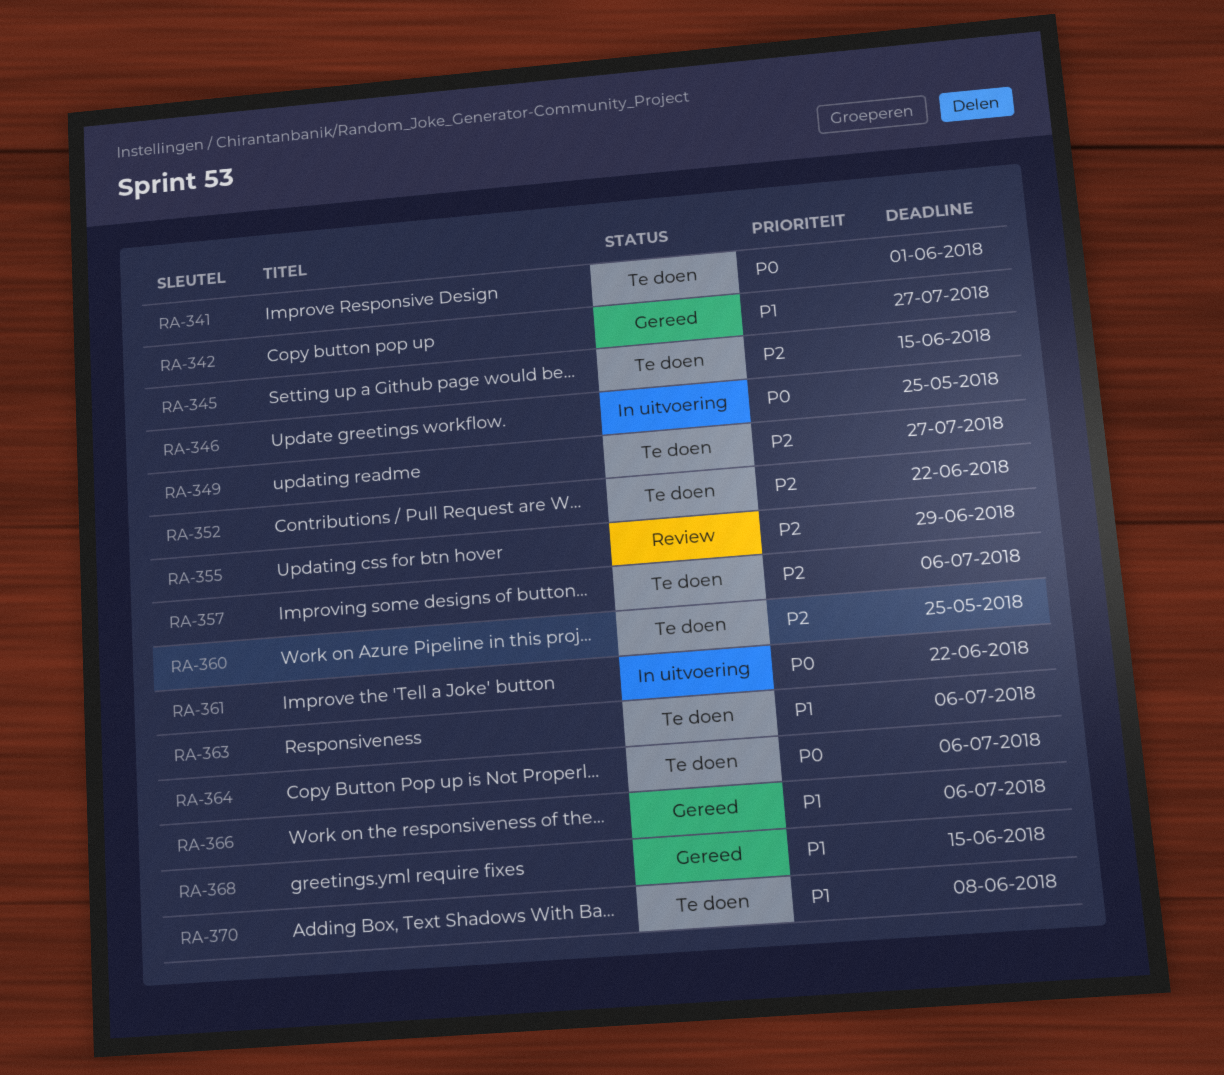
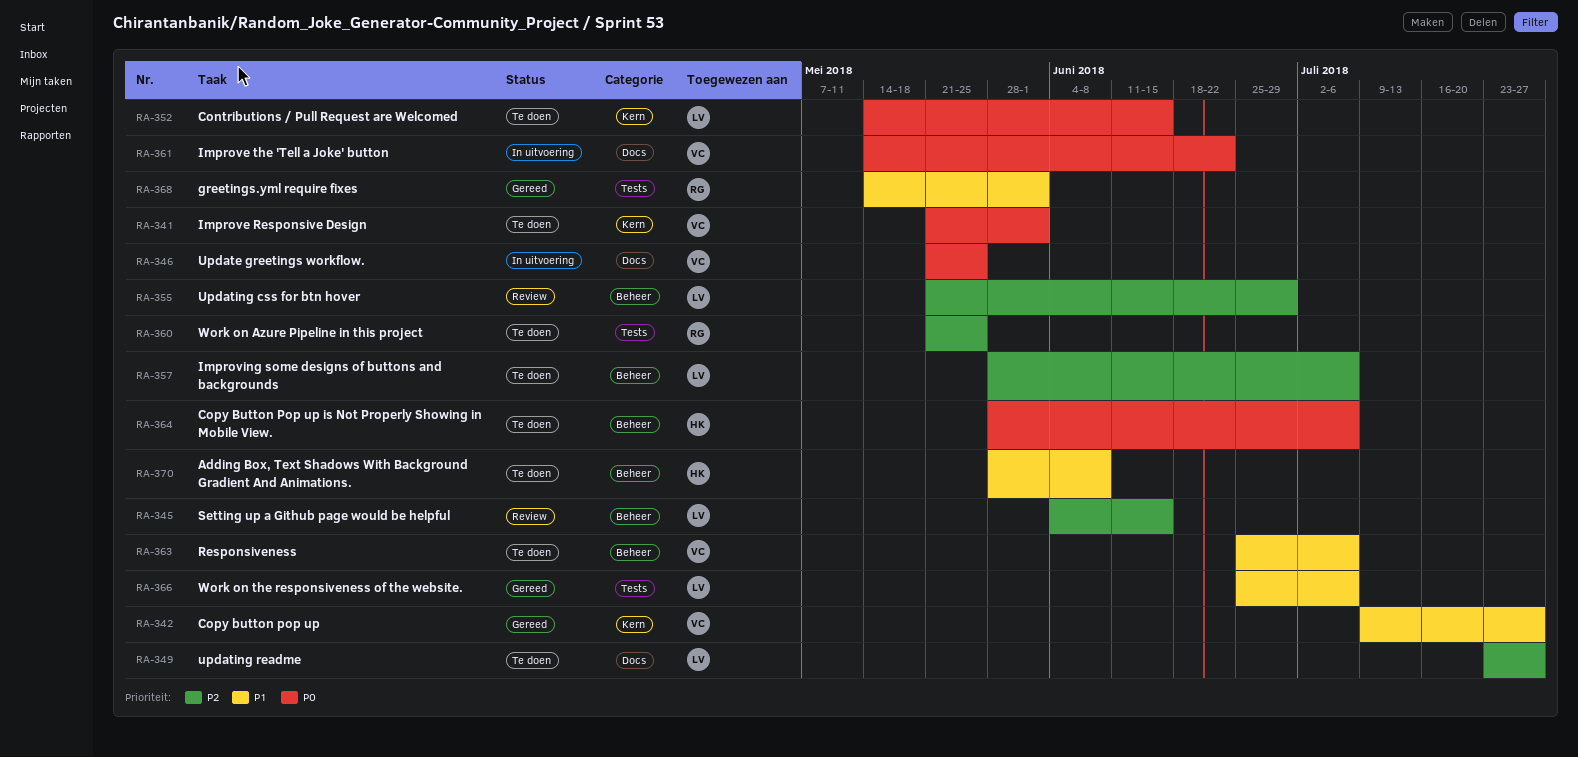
RA-345, status: Te doen -> Review
RA-352, priority: P2 -> P0
RA-352, due: Jun 22 -> Jun 15
RA-368, due: Jun 15 -> Jun 1

